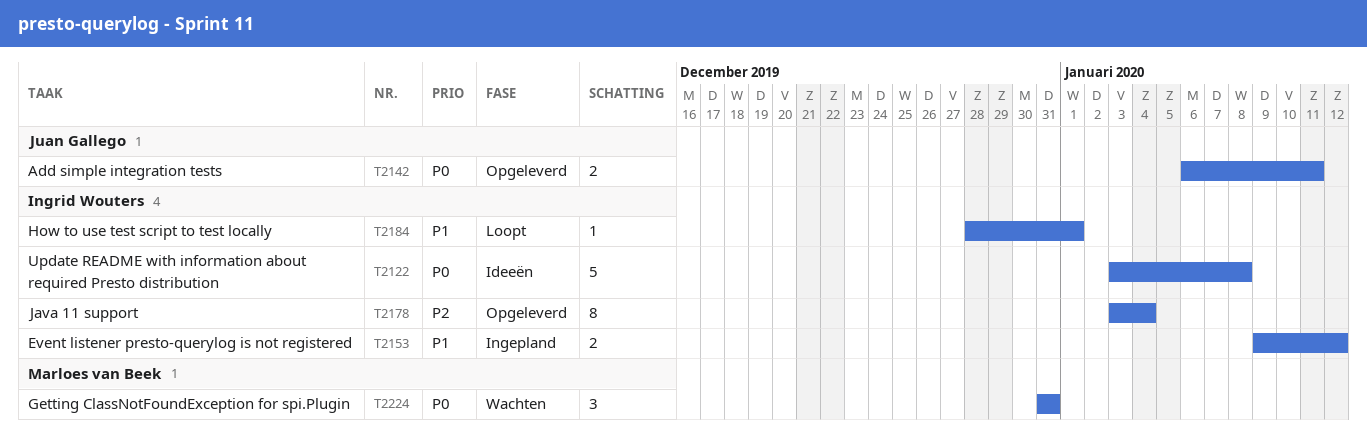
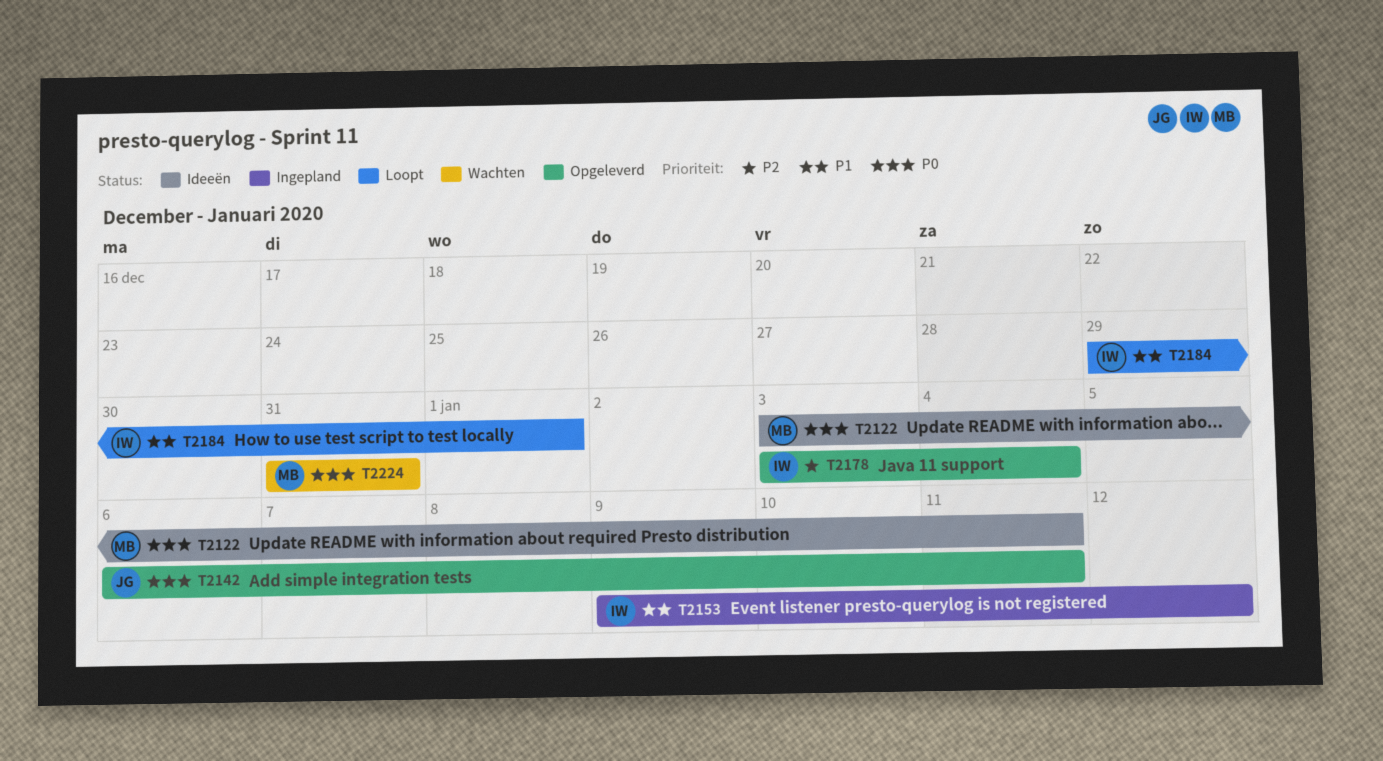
T2122, owner: Ingrid Wouters -> Marloes van Beek
T2122, due: Jan 8 -> Jan 11
T2184, start: Dec 28 -> Dec 29

